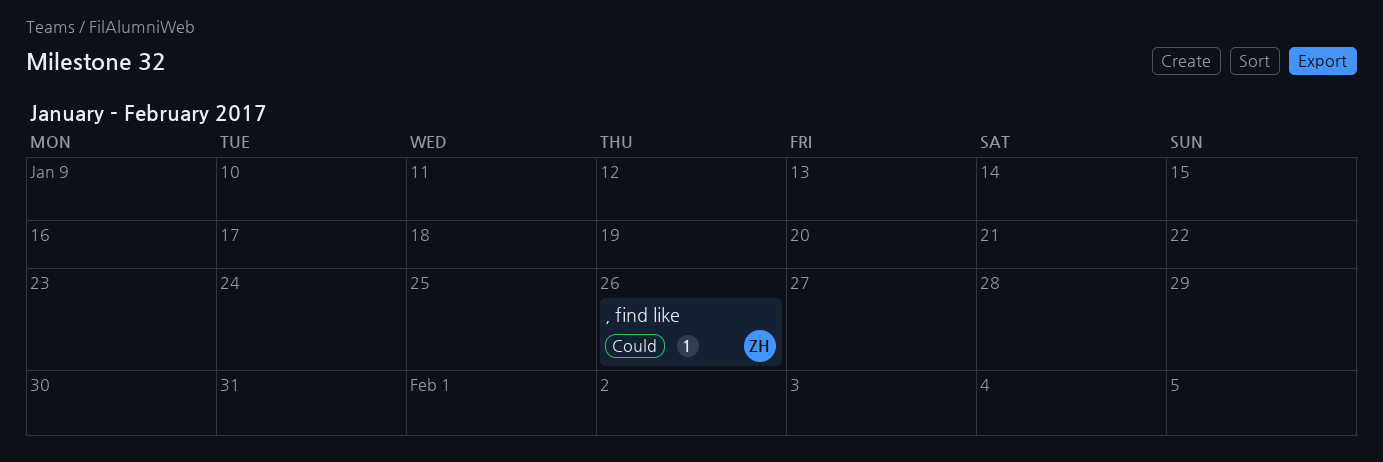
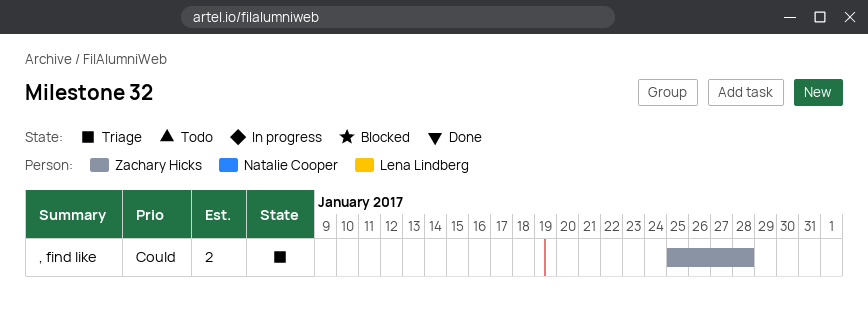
, find like, estimate: 1 -> 2
, find like, due: Jan 26 -> Jan 28

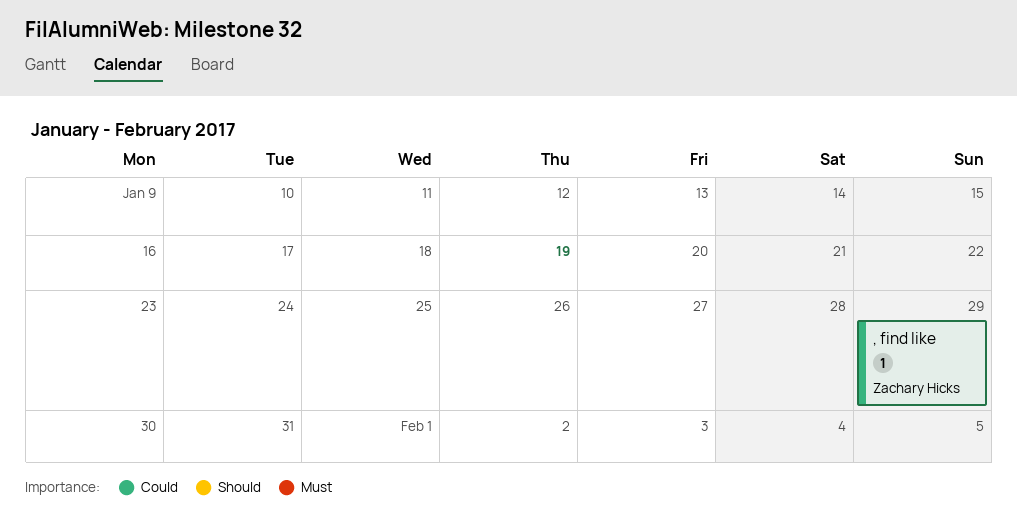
, find like, estimate: 2 -> 1
, find like, due: Jan 28 -> Jan 29

